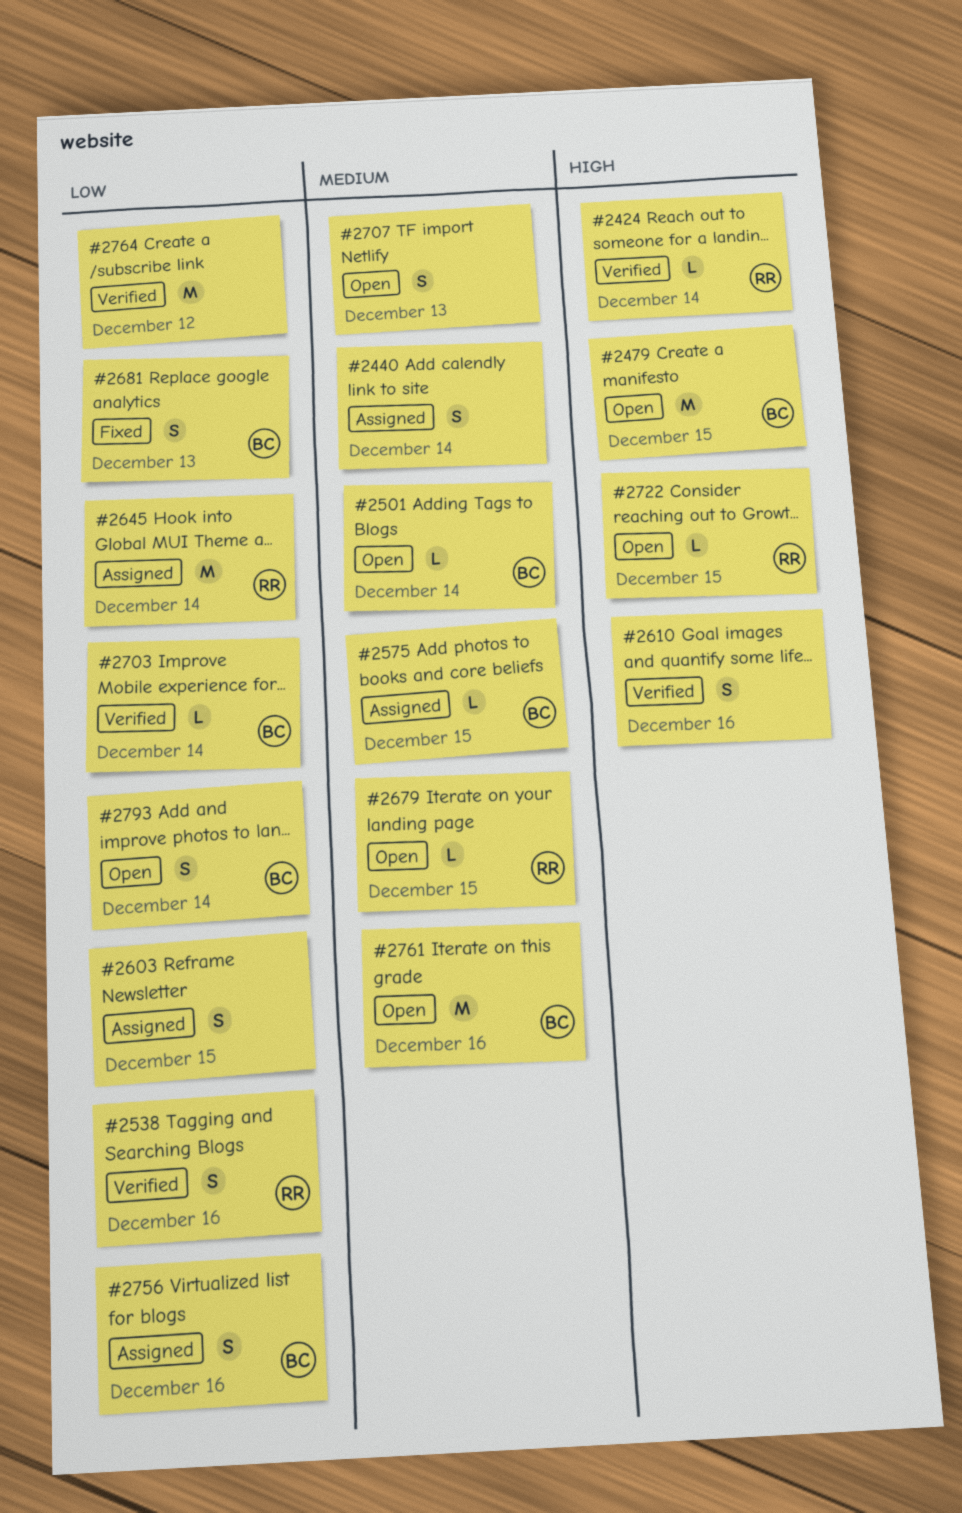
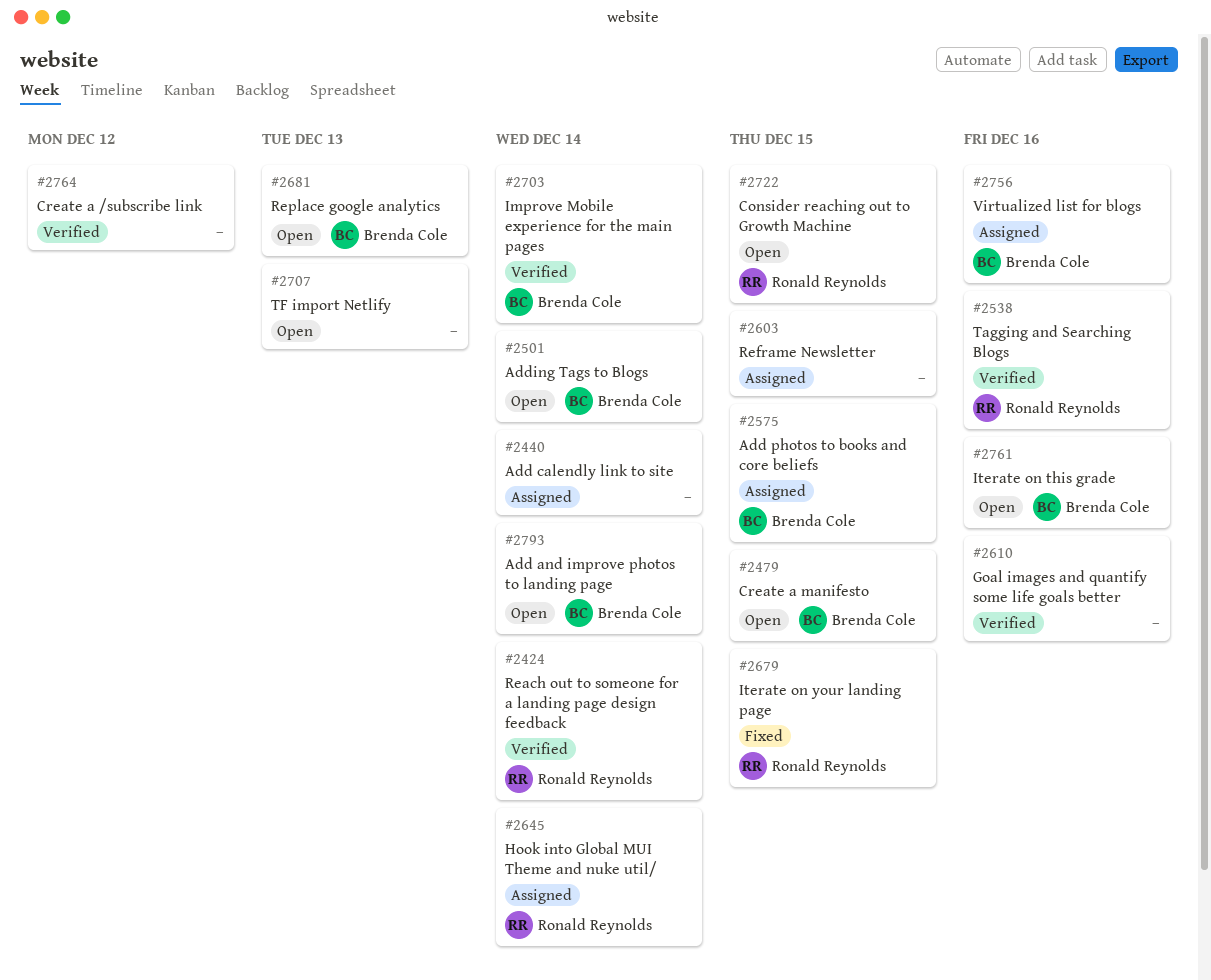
#2679, status: Open -> Fixed
#2681, status: Fixed -> Open

